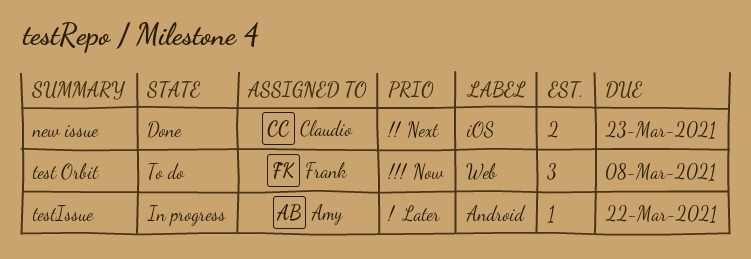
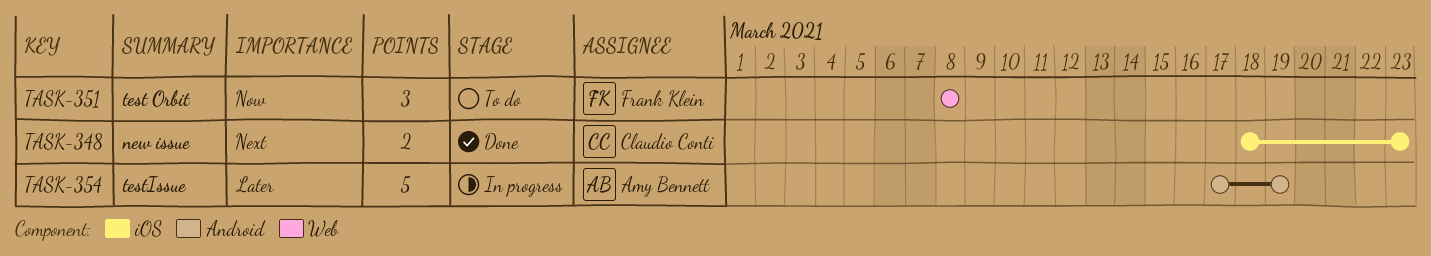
testIssue, estimate: 1 -> 5
testIssue, due: Mar 22 -> Mar 19

